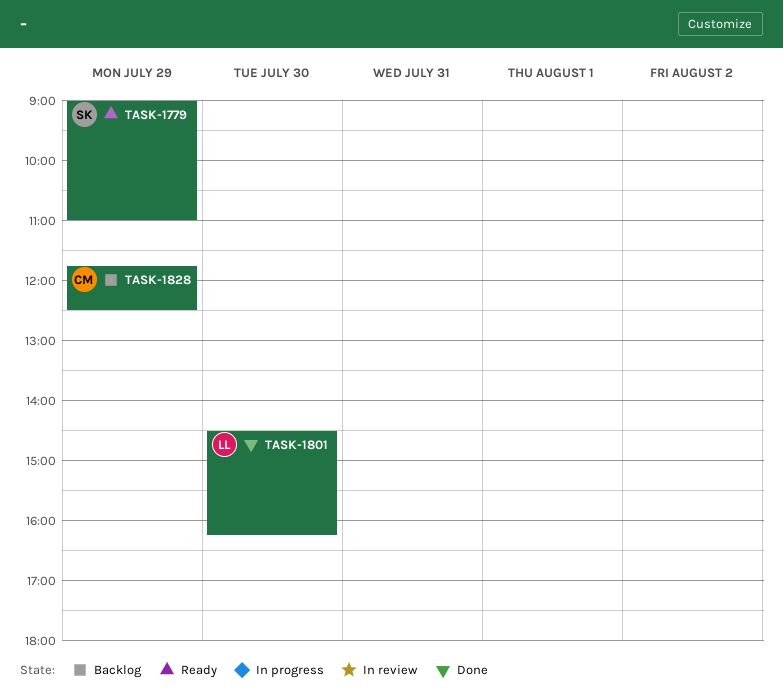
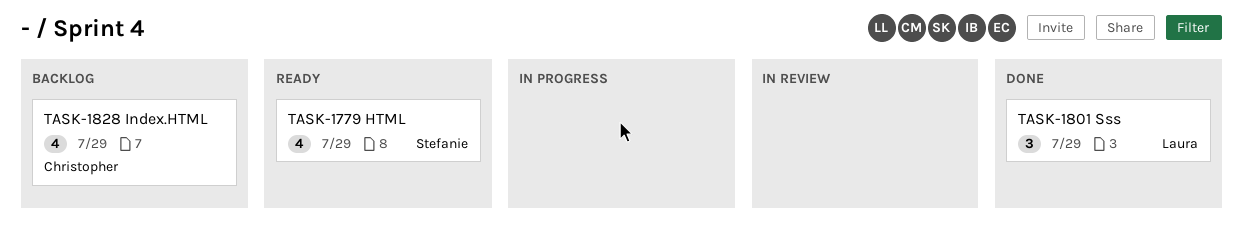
TASK-1801, day: Jul 30 -> Jul 29

